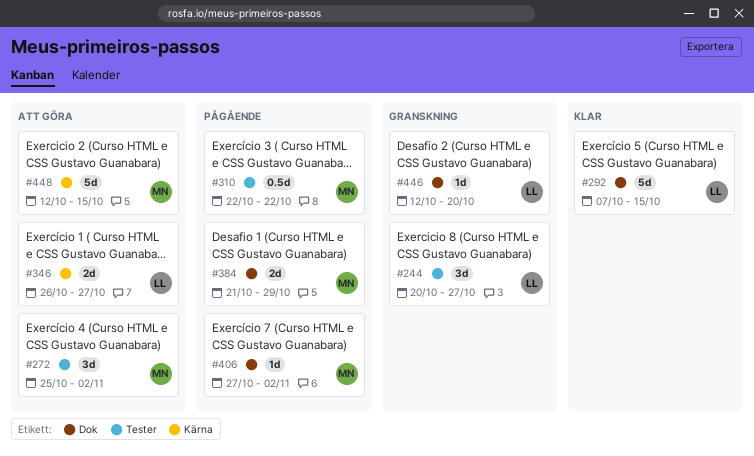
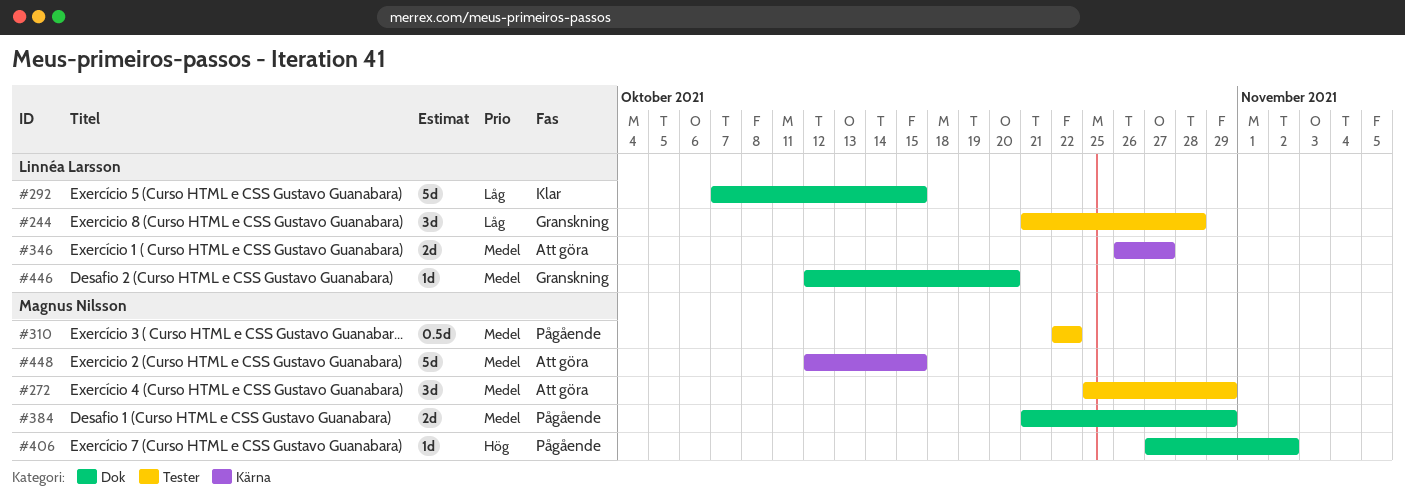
#244, start: Oct 20 -> Oct 21
#244, due: Oct 27 -> Oct 28
#272, due: Nov 2 -> Oct 29

